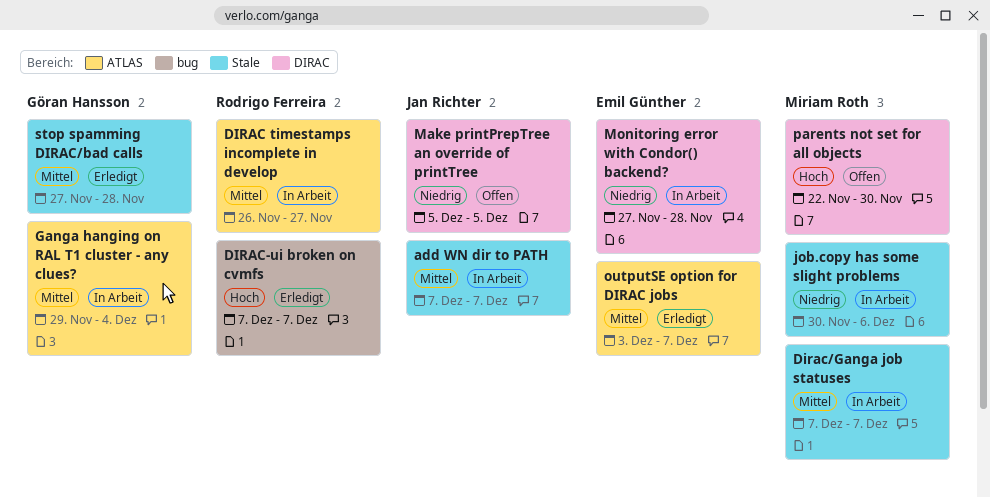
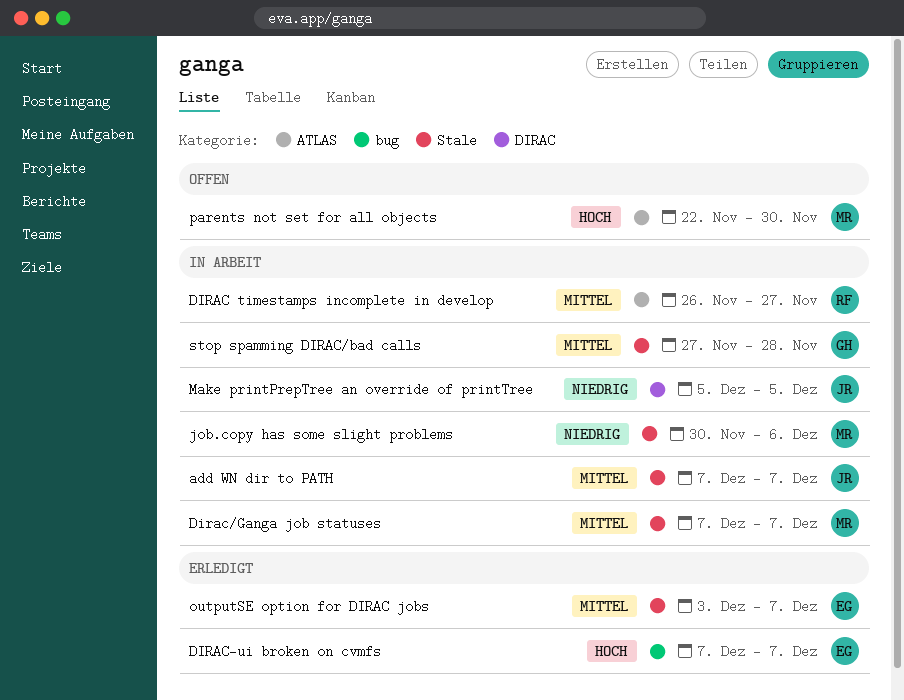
DIRAC-ui broken on cvmfs, owner: Rodrigo Ferreira -> Emil Günther
Ganga hanging on RAL T1 cluster - any clues?: present -> none
Make printPrepTree an override of printTree, status: Offen -> In Arbeit
Monitoring error with Condor() backend?: present -> none
outputSE option for DIRAC jobs, label: ATLAS -> Stale
parents not set for all objects, label: DIRAC -> ATLAS
stop spamming DIRAC/bad calls, status: Erledigt -> In Arbeit

